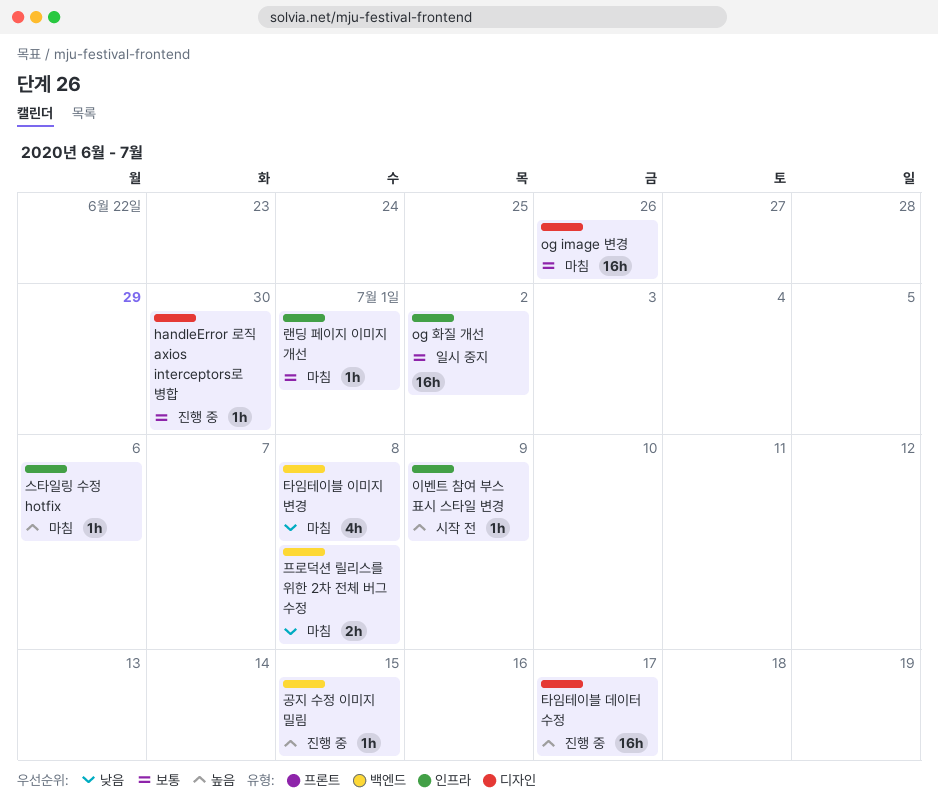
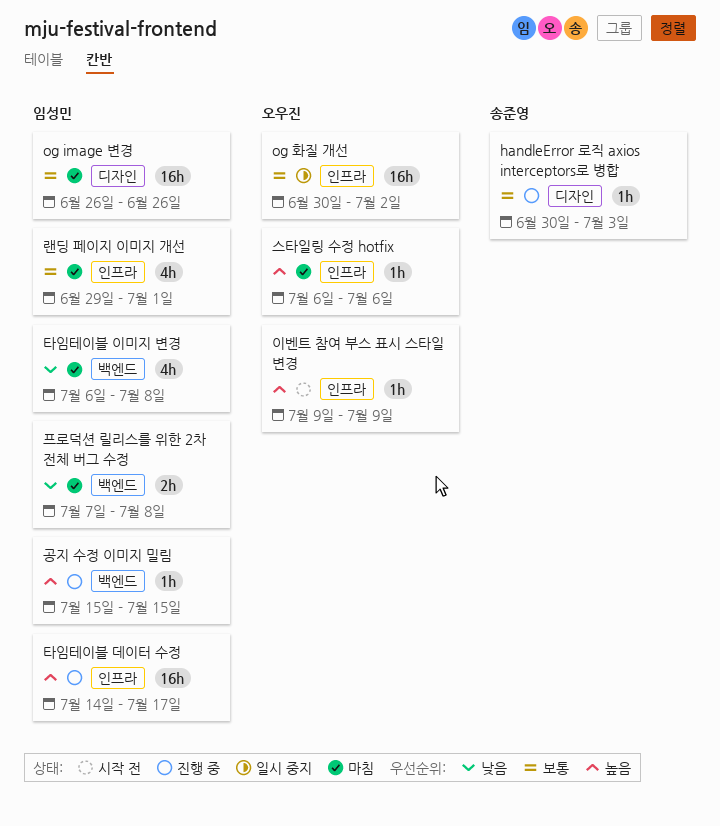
handleError 로직 axios interceptors로 병합, due: Jun 30 -> Jul 3
랜딩 페이지 이미지 개선, estimate: 1h -> 4h
타임테이블 데이터 수정, label: 디자인 -> 인프라

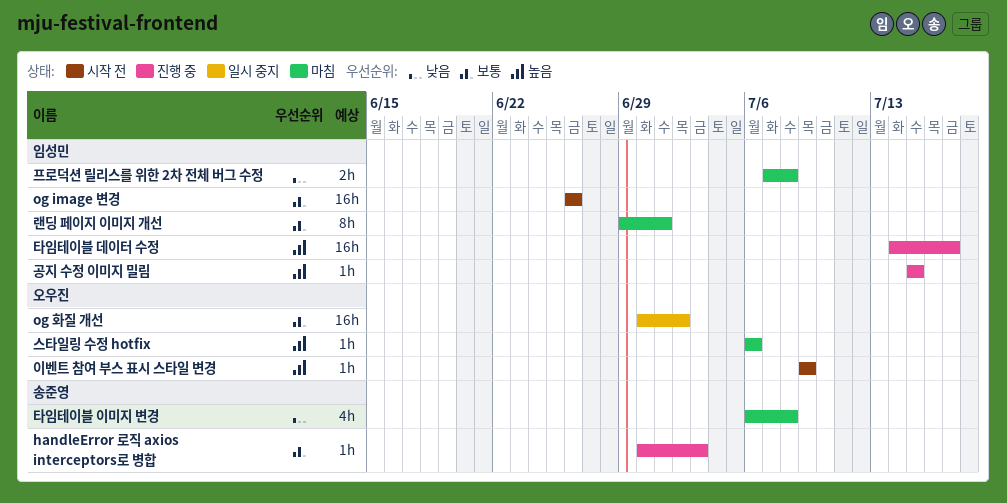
og image 변경, status: 마침 -> 시작 전
랜딩 페이지 이미지 개선, estimate: 4h -> 8h
타임테이블 이미지 변경, owner: 임성민 -> 송준영

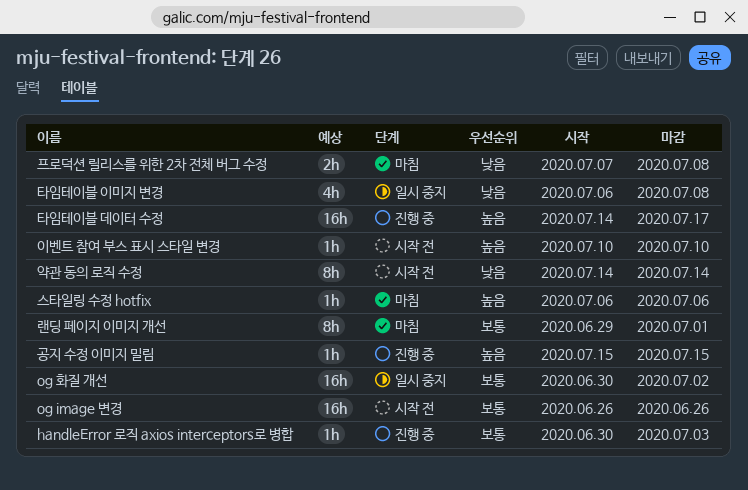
약관 동의 로직 수정: none -> present
이벤트 참여 부스 표시 스타일 변경, start: Jul 9 -> Jul 10
이벤트 참여 부스 표시 스타일 변경, due: Jul 9 -> Jul 10
타임테이블 이미지 변경, status: 마침 -> 일시 중지

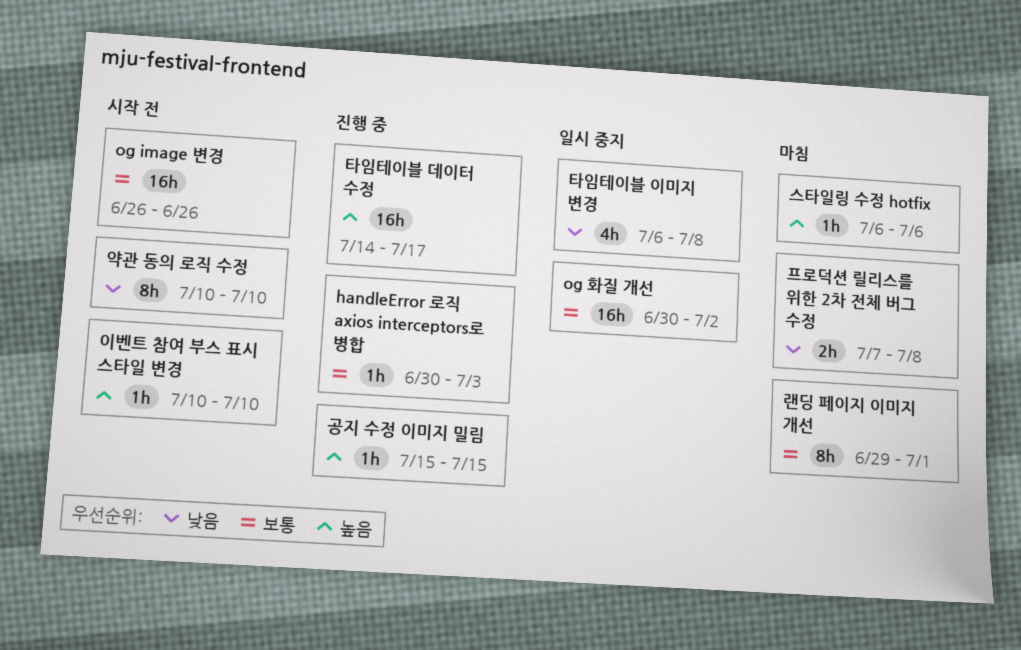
약관 동의 로직 수정, start: Jul 14 -> Jul 10
약관 동의 로직 수정, due: Jul 14 -> Jul 10

